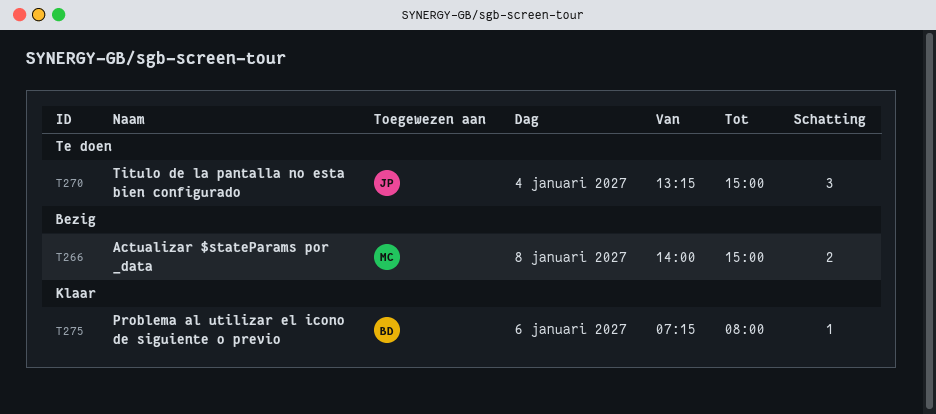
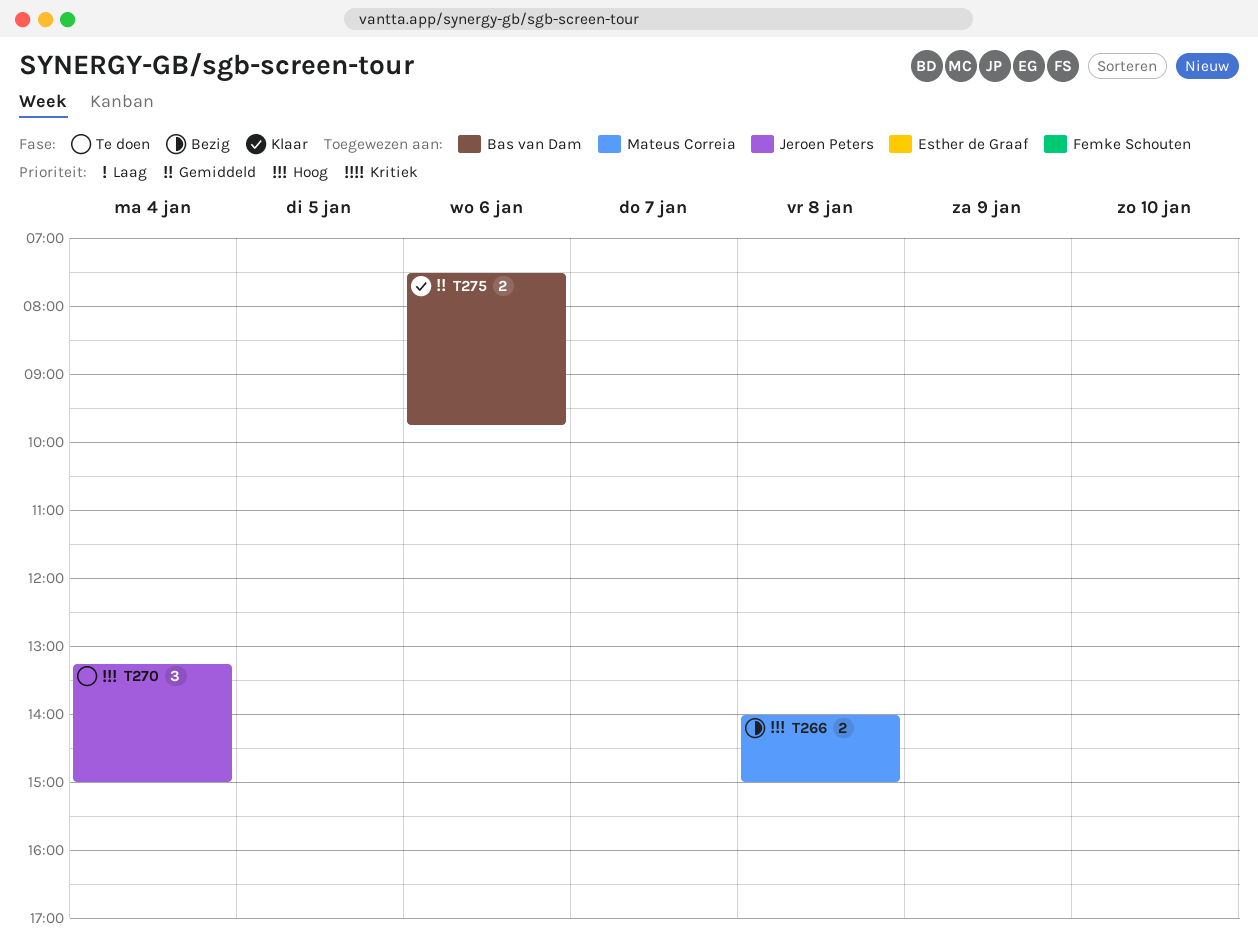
T275, estimate: 1 -> 2
T275, begins: 07:15 -> 07:30
T275, ends: 08:00 -> 09:45

